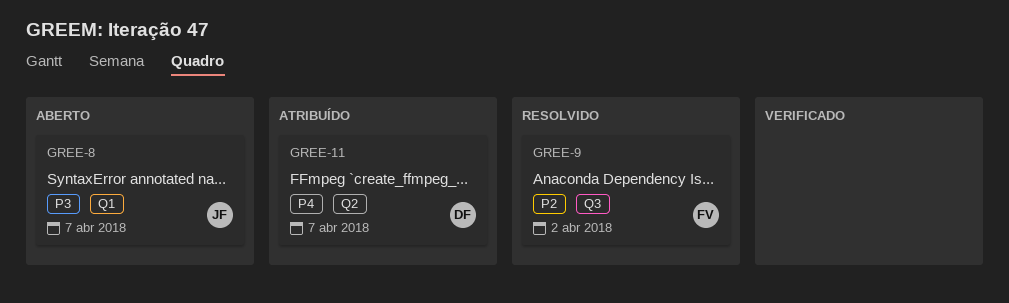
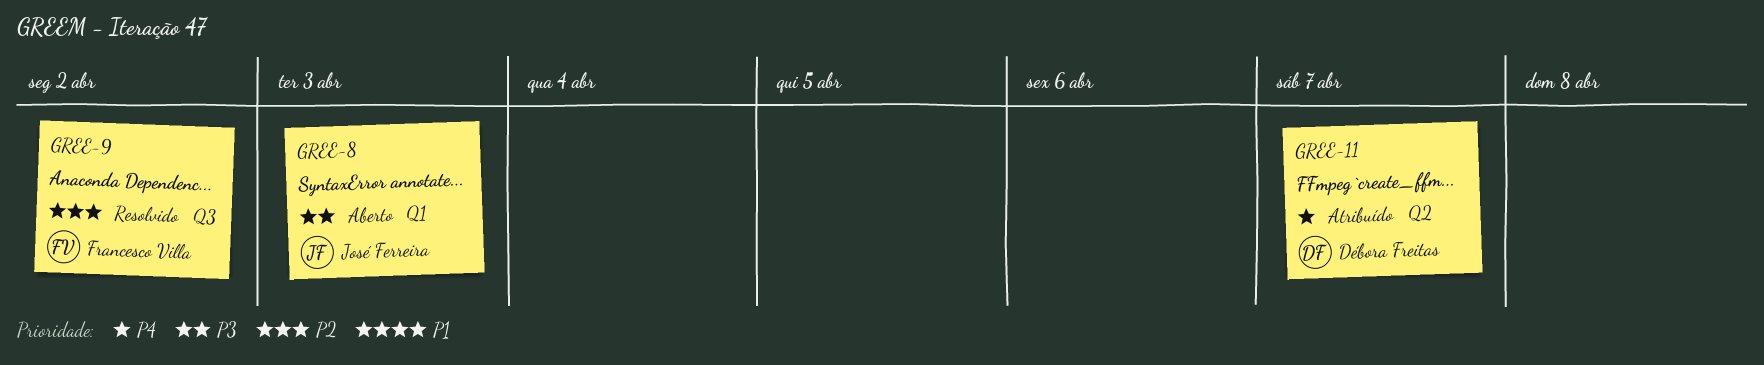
GREE-8, due: Apr 7 -> Apr 3

